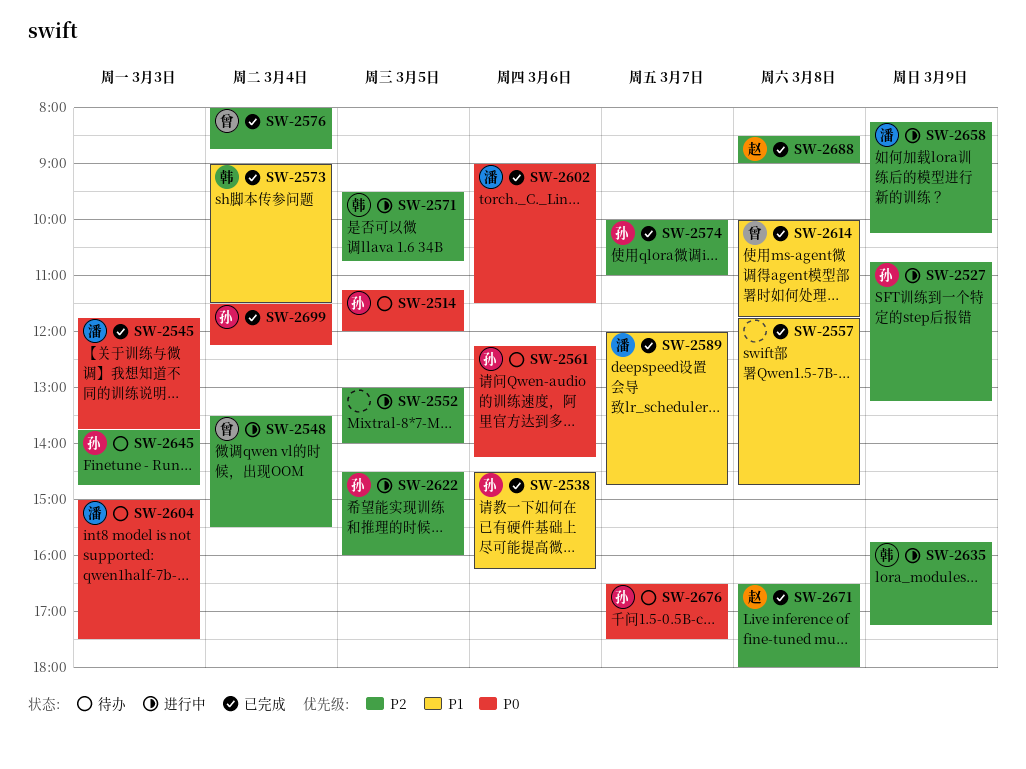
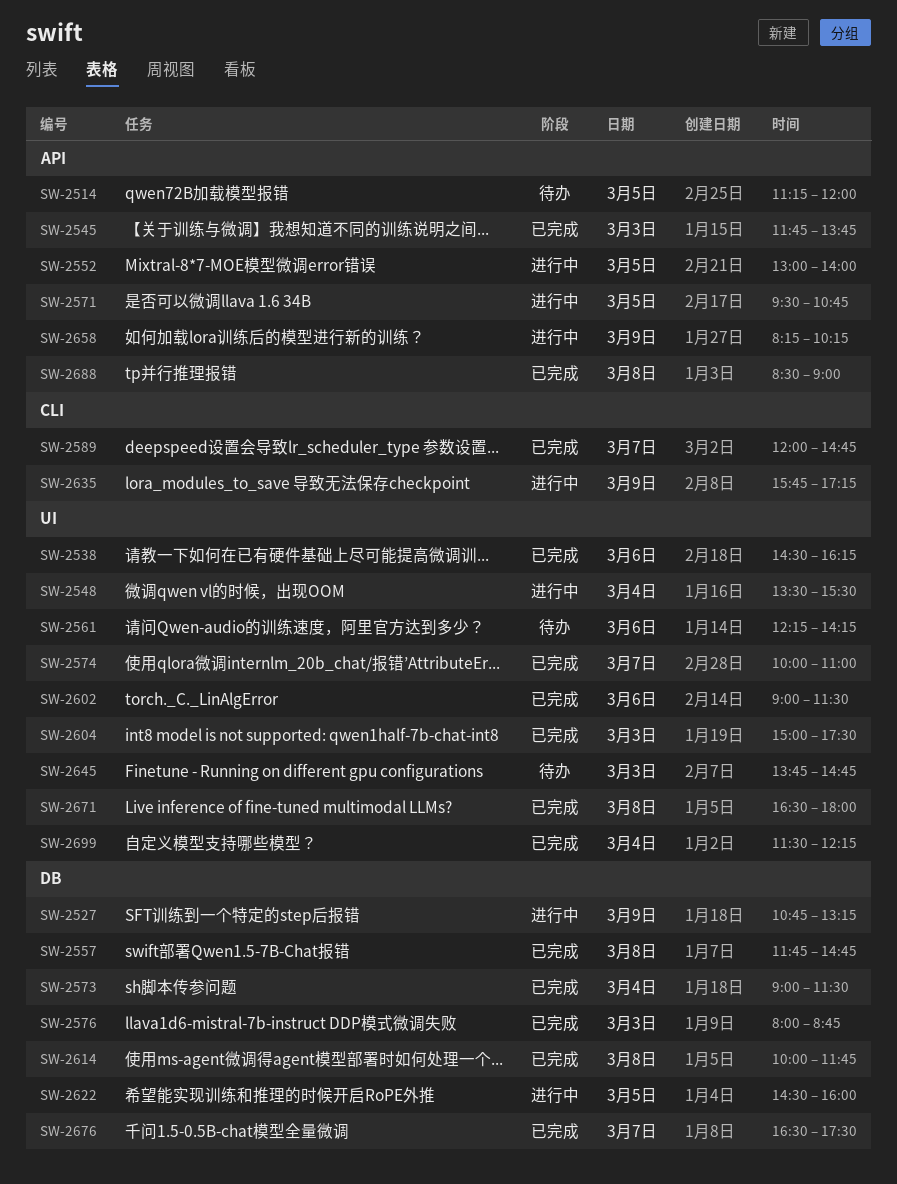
SW-2576, day: Mar 4 -> Mar 3
SW-2604, status: 待办 -> 已完成
SW-2676, status: 待办 -> 已完成

